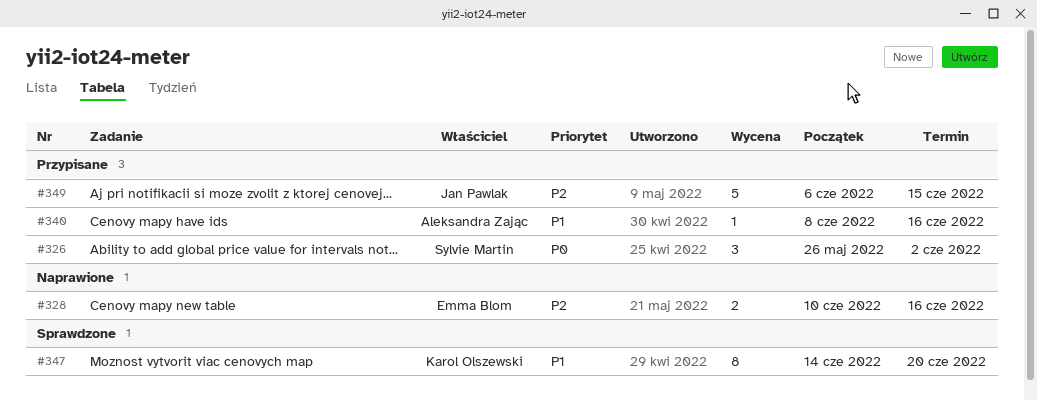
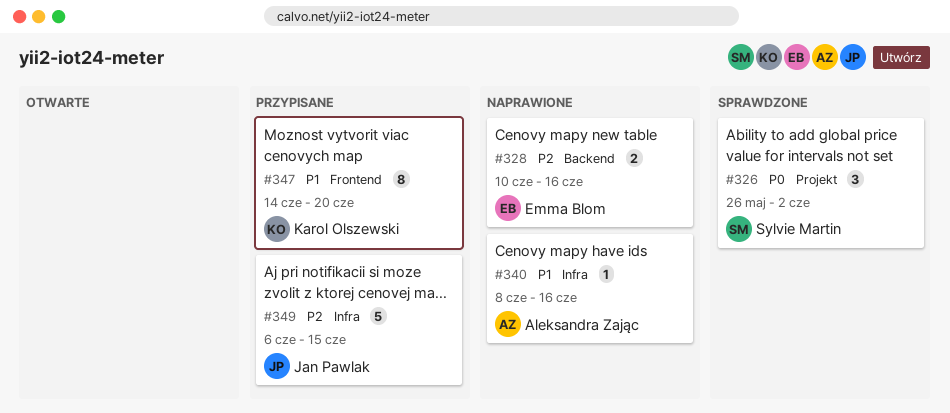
#326, status: Przypisane -> Sprawdzone
#340, status: Przypisane -> Naprawione
#347, status: Sprawdzone -> Przypisane

